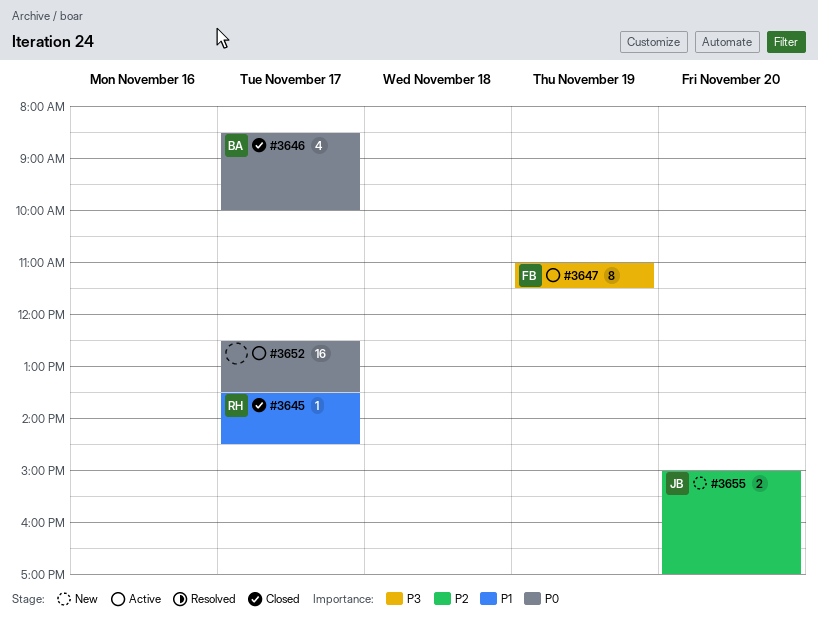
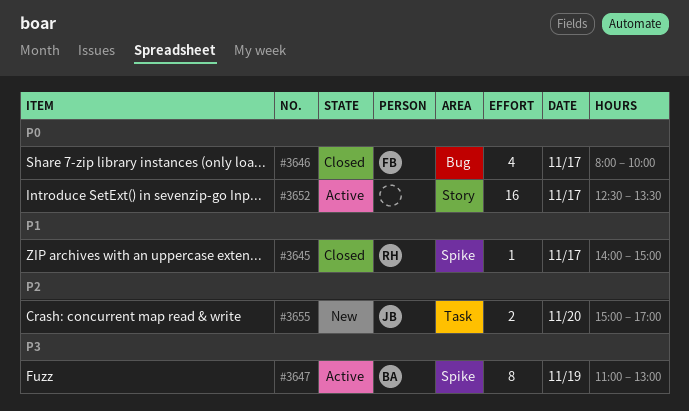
#3645, begins: 13:30 -> 14:00
#3645, ends: 14:30 -> 15:00
#3646, owner: BA -> FB
#3646, begins: 08:30 -> 08:00
#3647, owner: FB -> BA
#3647, ends: 11:30 -> 13:00

